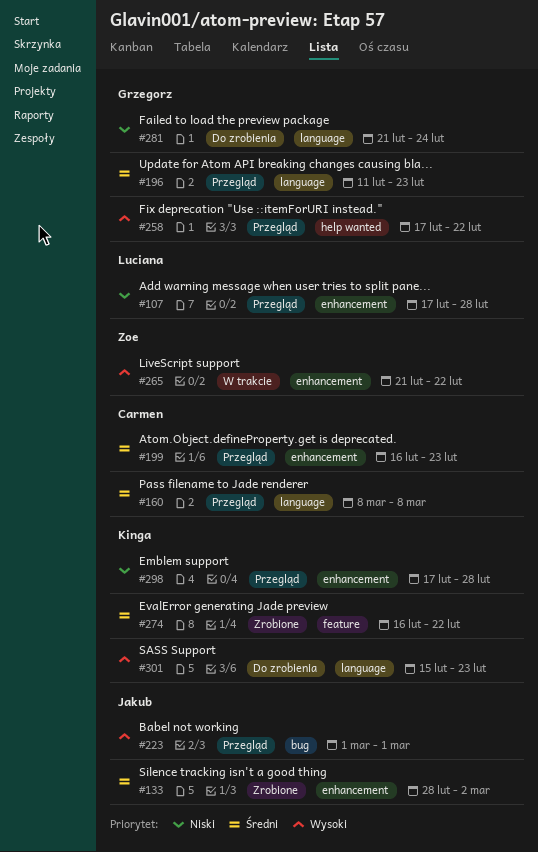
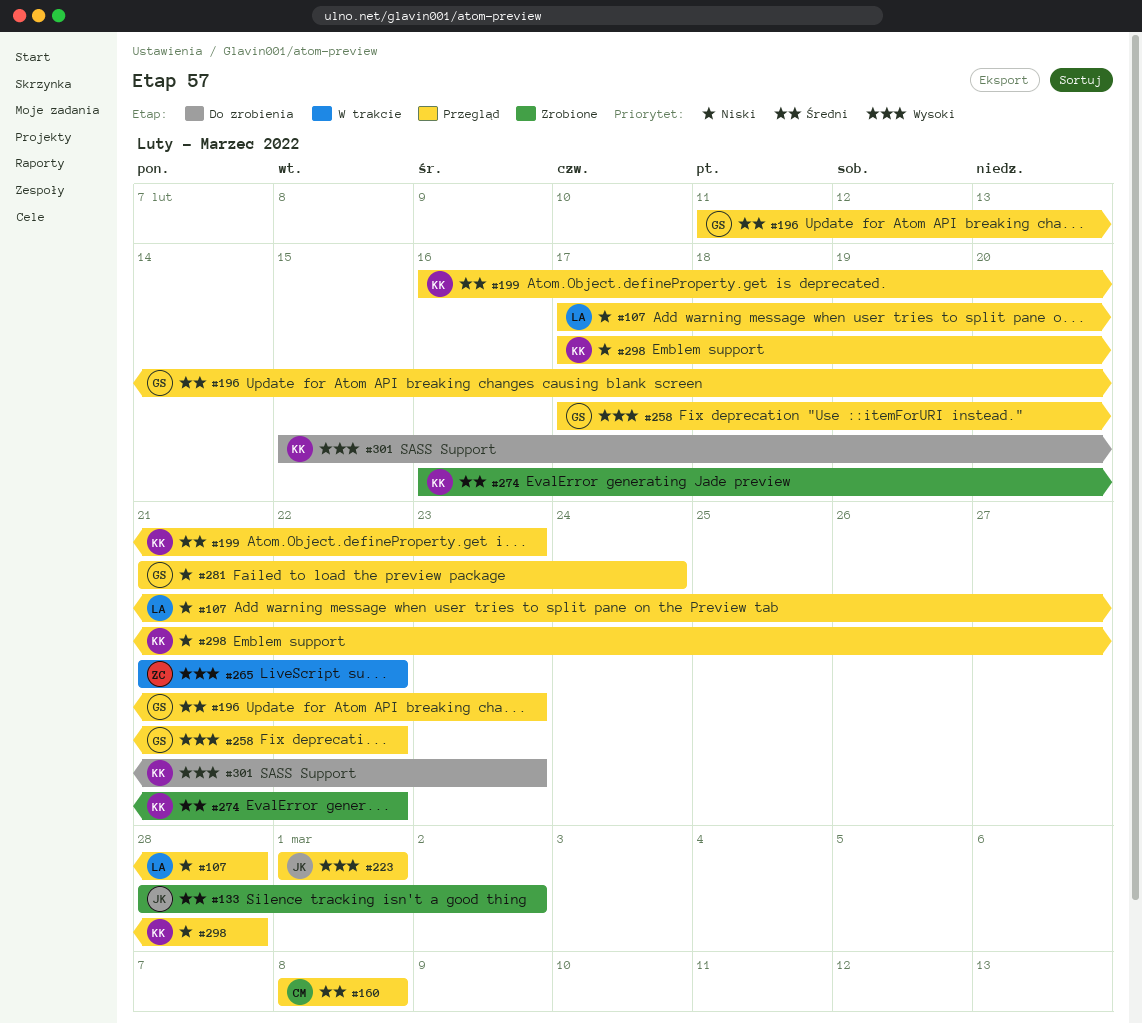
#199, owner: Carmen -> Kinga
#281, status: Do zrobienia -> Przegląd

